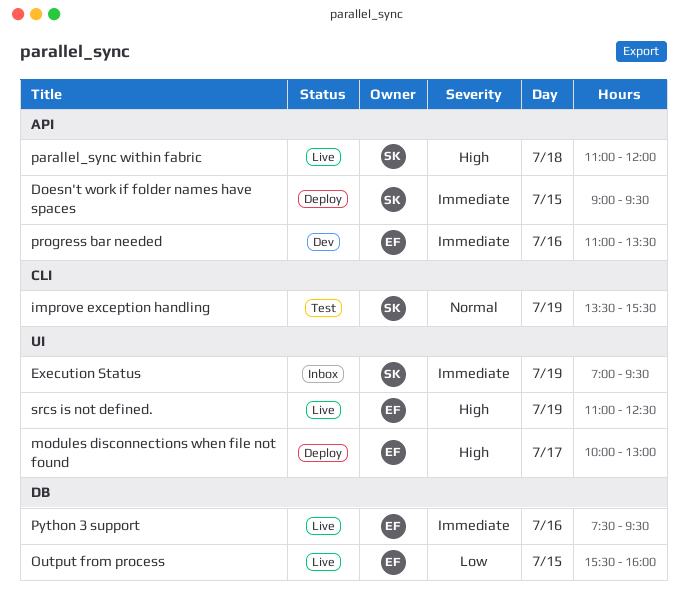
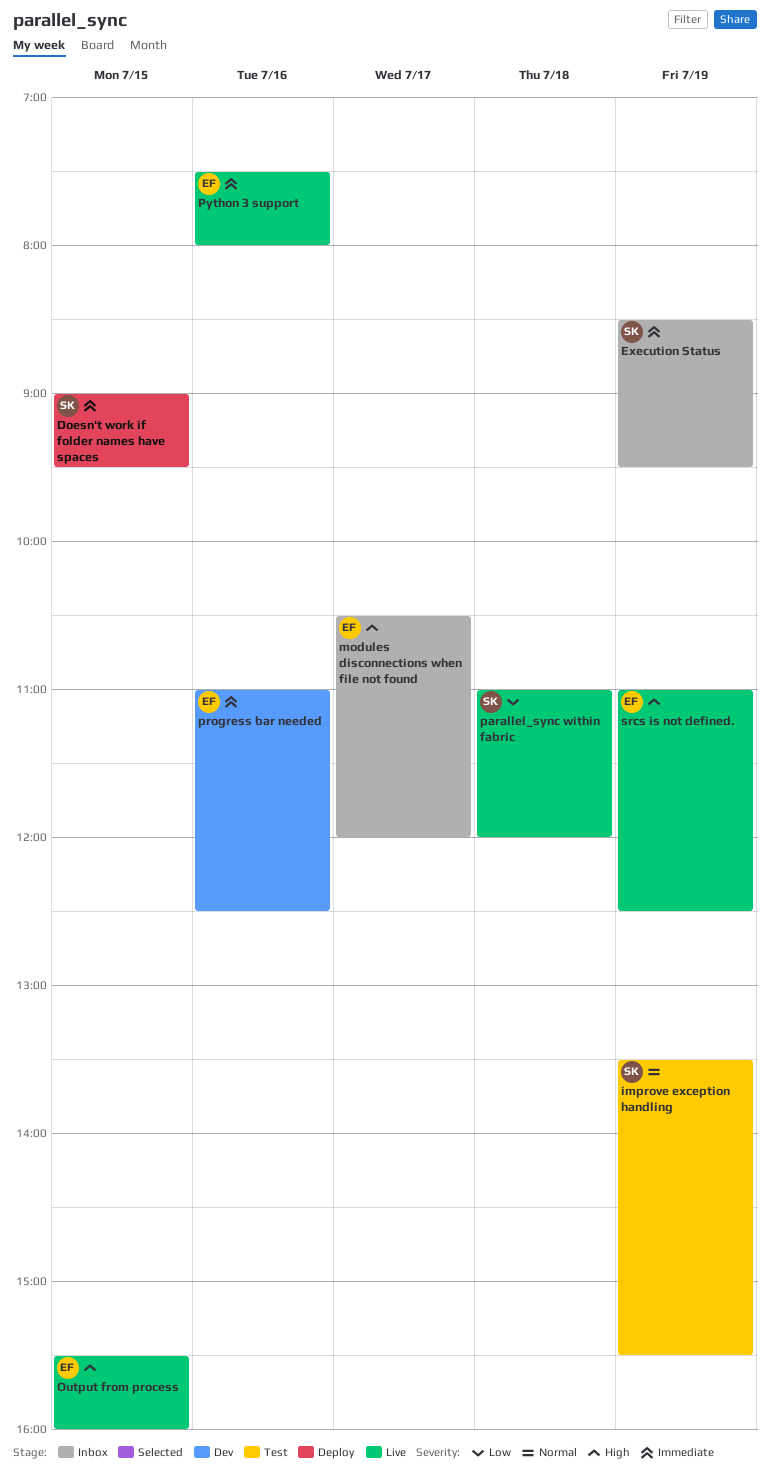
Execution Status, begins: 07:00 -> 08:30
modules disconnections when file not found, status: Deploy -> Inbox
modules disconnections when file not found, begins: 10:00 -> 10:30
modules disconnections when file not found, ends: 13:00 -> 12:00
Output from process, priority: Low -> High
parallel_sync within fabric, priority: High -> Low
progress bar needed, ends: 13:30 -> 12:30
Python 3 support, ends: 09:30 -> 08:00

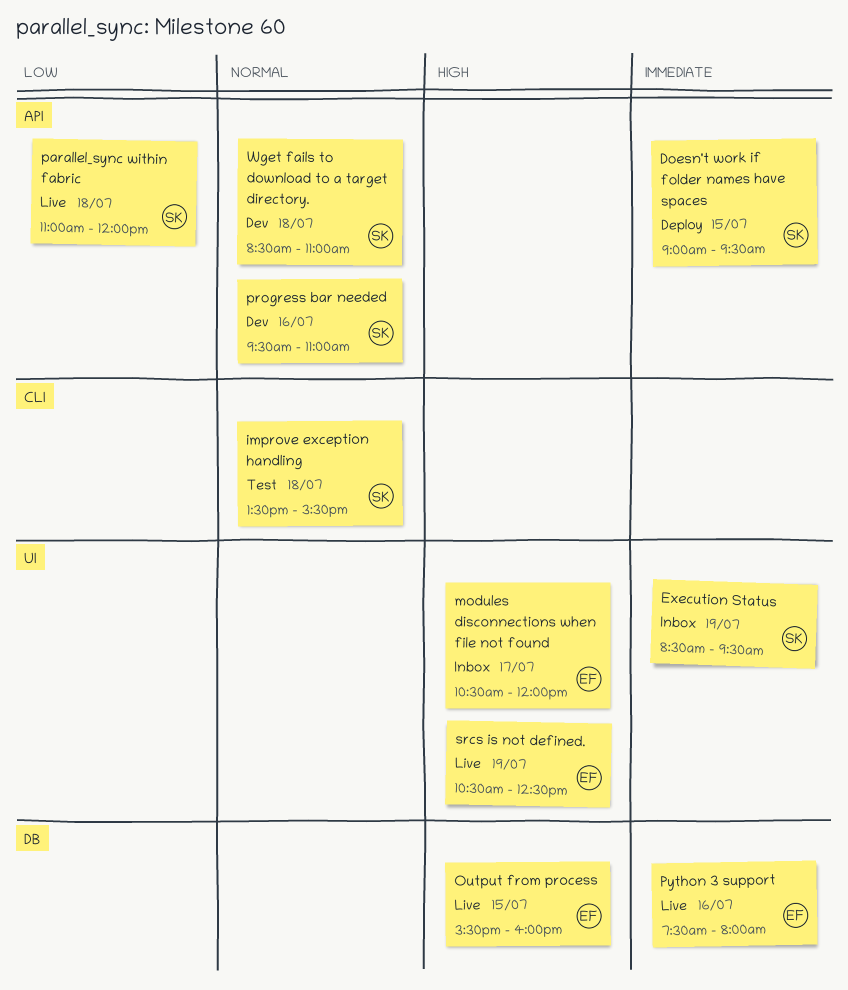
improve exception handling, day: Jul 19 -> Jul 18
progress bar needed, owner: EF -> SK
progress bar needed, priority: Immediate -> Normal
progress bar needed, begins: 11:00 -> 09:30
progress bar needed, ends: 12:30 -> 11:00
srcs is not defined., begins: 11:00 -> 10:30
Wget fails to download to a target directory.: none -> present

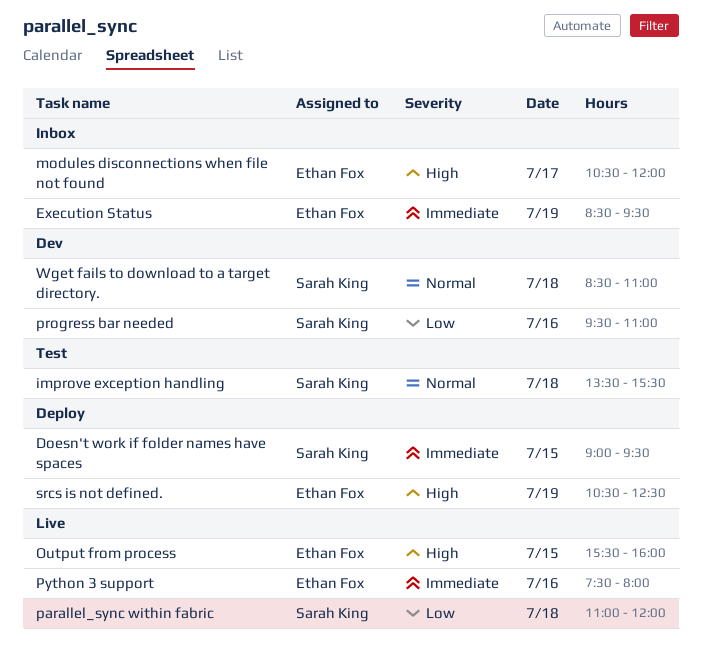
Execution Status, owner: Sarah King -> Ethan Fox
progress bar needed, priority: Normal -> Low
srcs is not defined., status: Live -> Deploy

